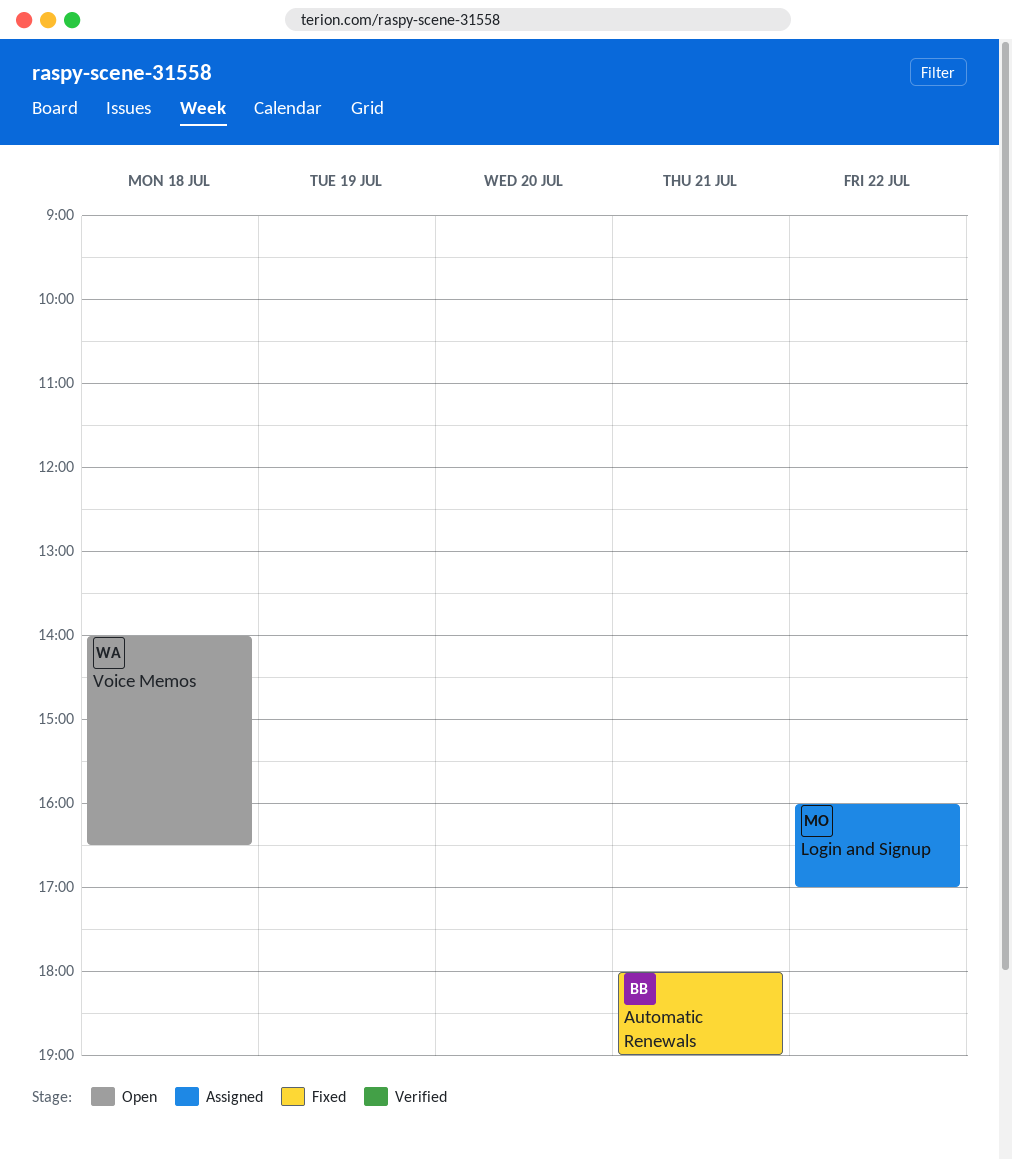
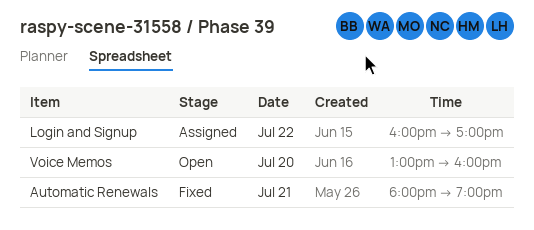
Voice Memos, day: Jul 18 -> Jul 20
Voice Memos, begins: 14:00 -> 13:00
Voice Memos, ends: 16:30 -> 16:00

